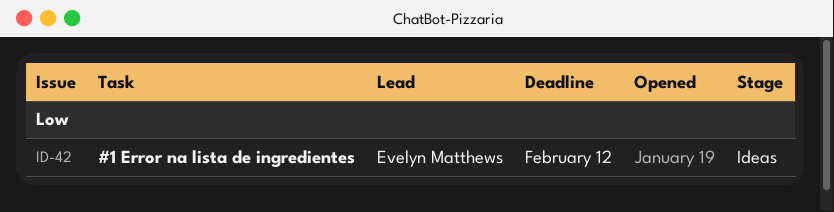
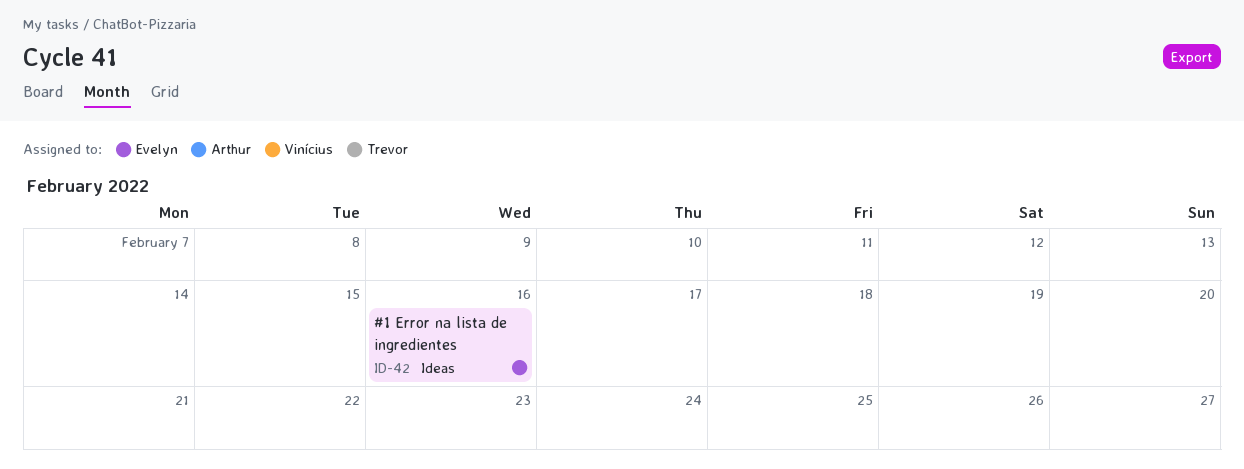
ID-42, due: Feb 12 -> Feb 16

